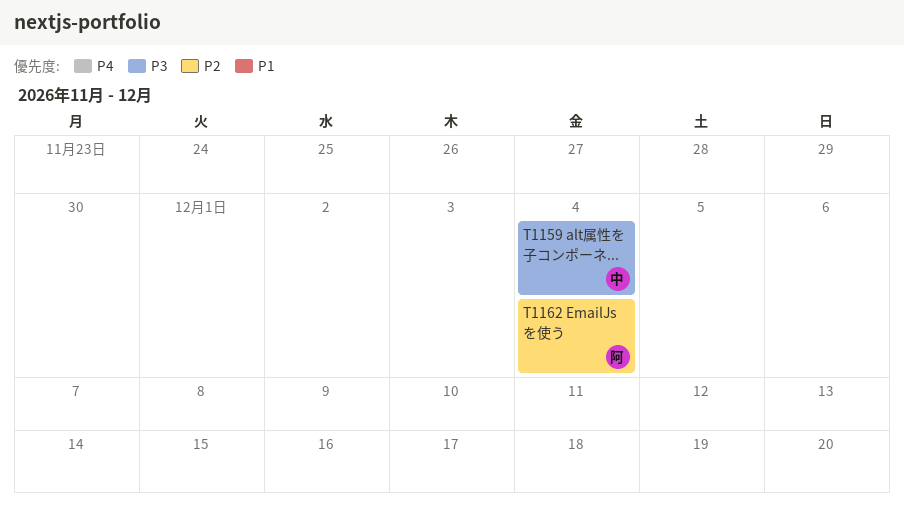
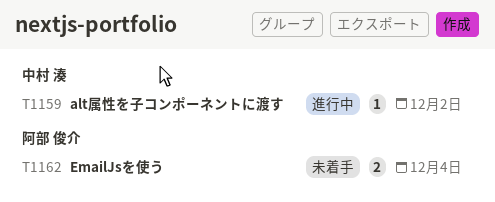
T1159, due: Dec 4 -> Dec 2

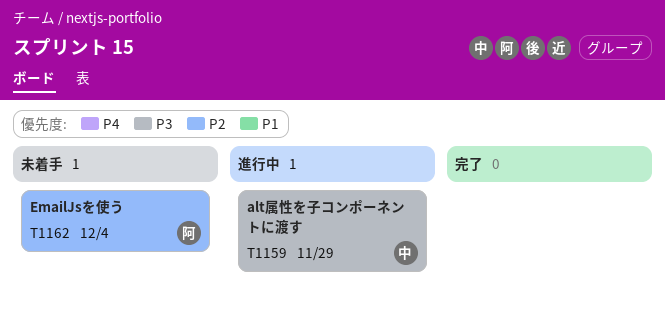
T1159, due: Dec 2 -> Nov 29

